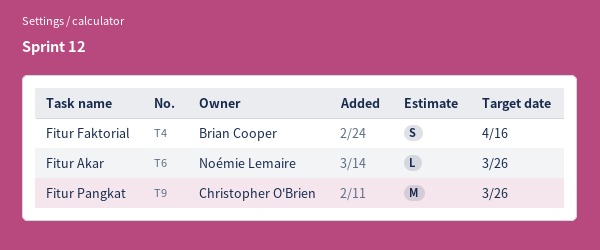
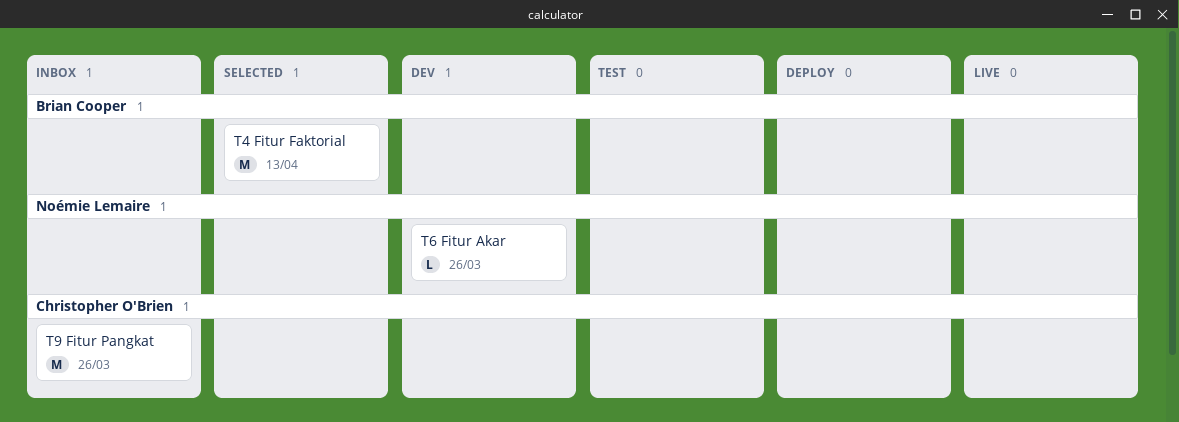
T4, estimate: S -> M
T4, due: Apr 16 -> Apr 13

